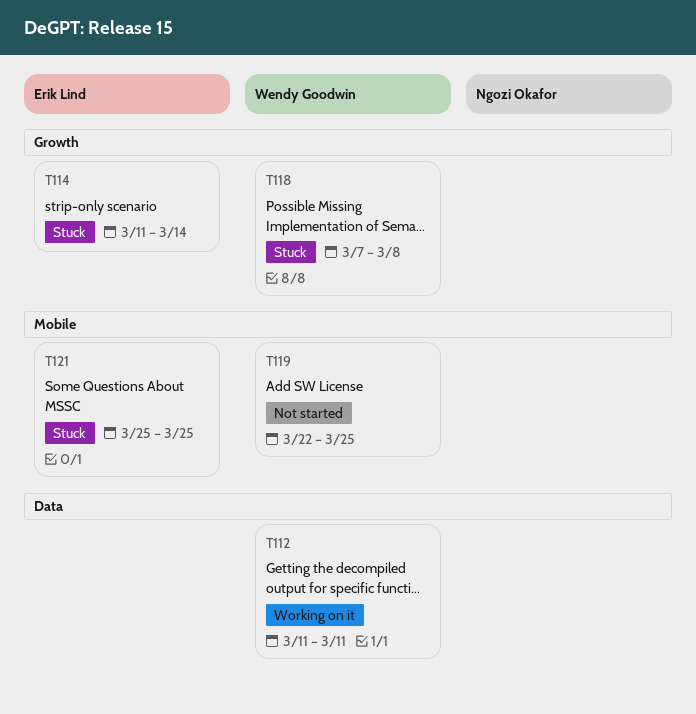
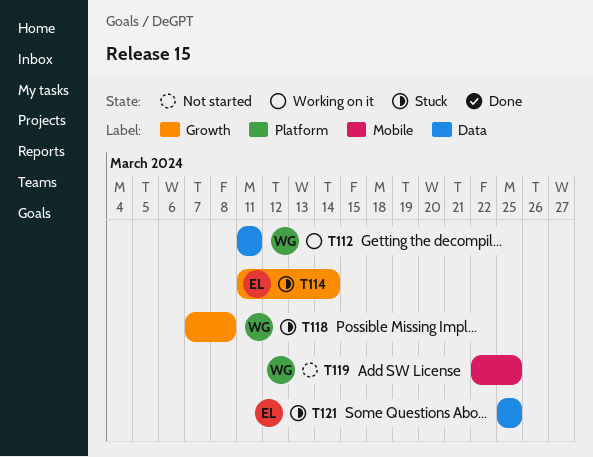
T121, label: Mobile -> Data

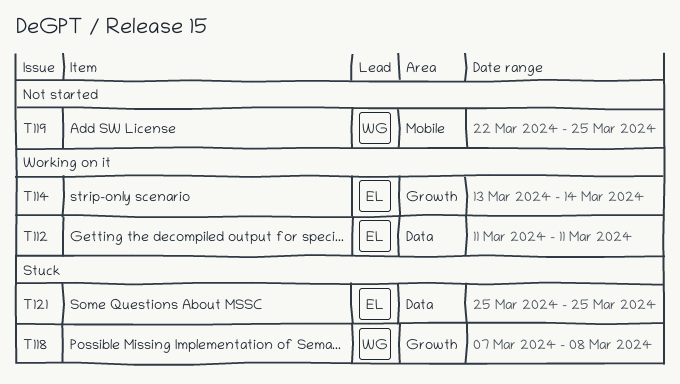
T112, owner: WG -> EL
T114, status: Stuck -> Working on it
T114, start: Mar 11 -> Mar 13

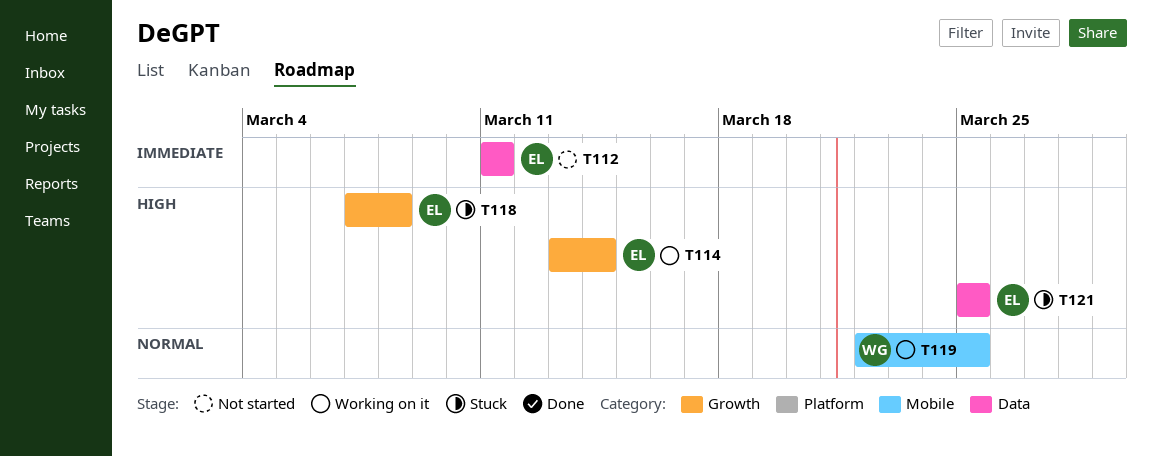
T112, status: Working on it -> Not started
T118, owner: WG -> EL
T119, status: Not started -> Working on it

